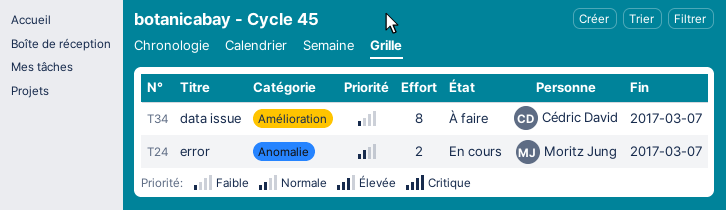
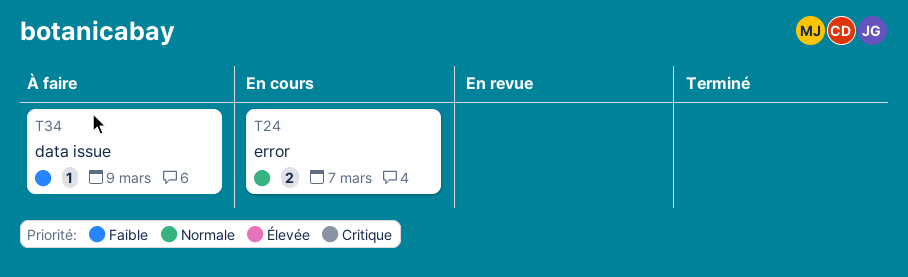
T34, estimate: 8 -> 1
T34, due: Mar 7 -> Mar 9

